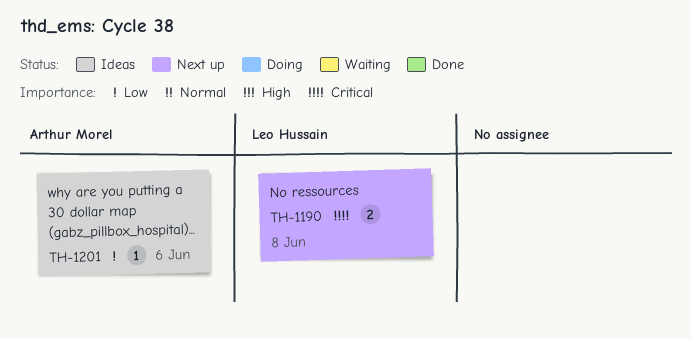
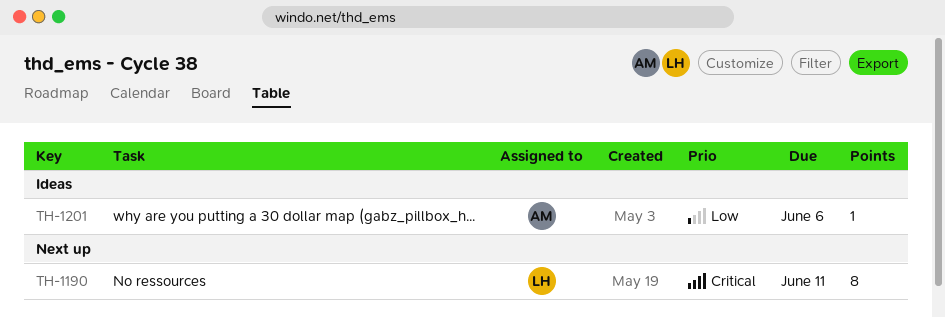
TH-1190, estimate: 2 -> 8
TH-1190, due: Jun 8 -> Jun 11

